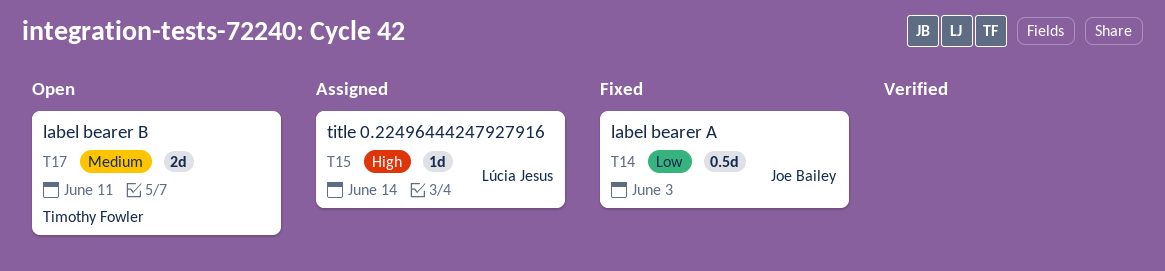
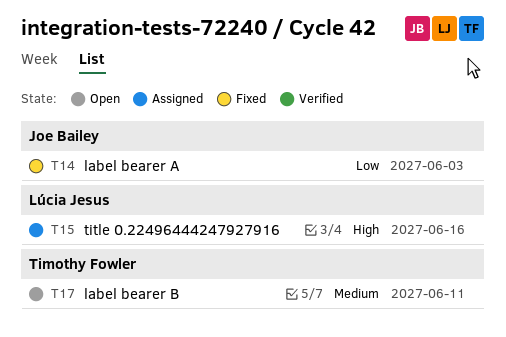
T15, due: Jun 14 -> Jun 16

